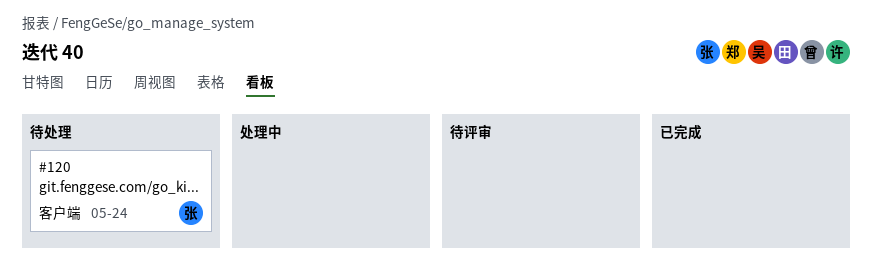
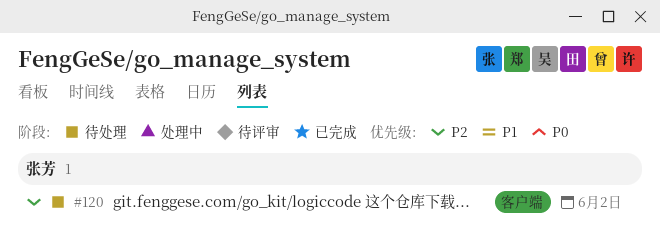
#120, due: May 24 -> Jun 2

